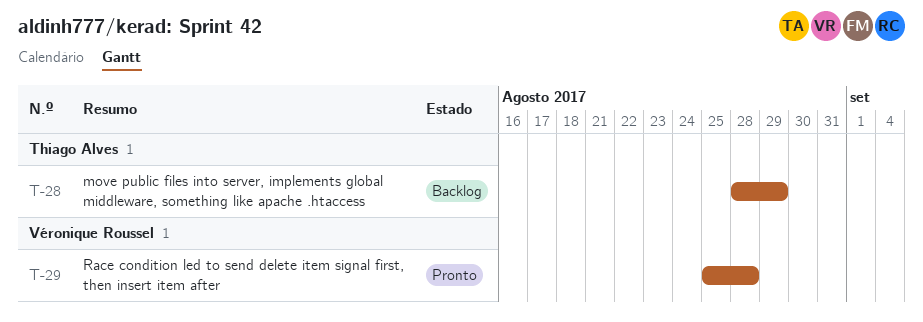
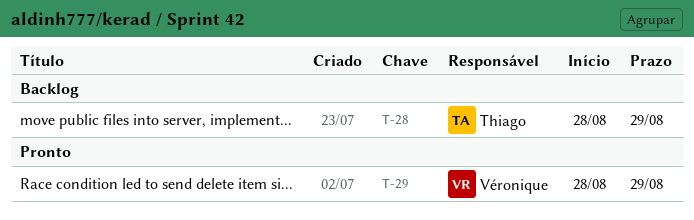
T-29, start: Aug 25 -> Aug 28
T-29, due: Aug 28 -> Aug 29

